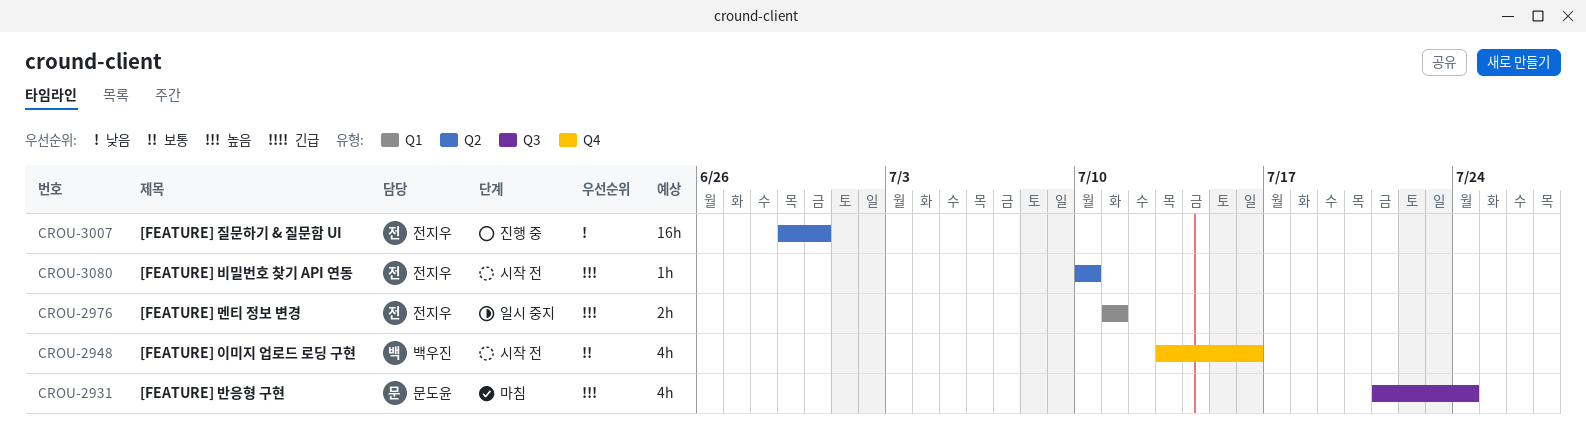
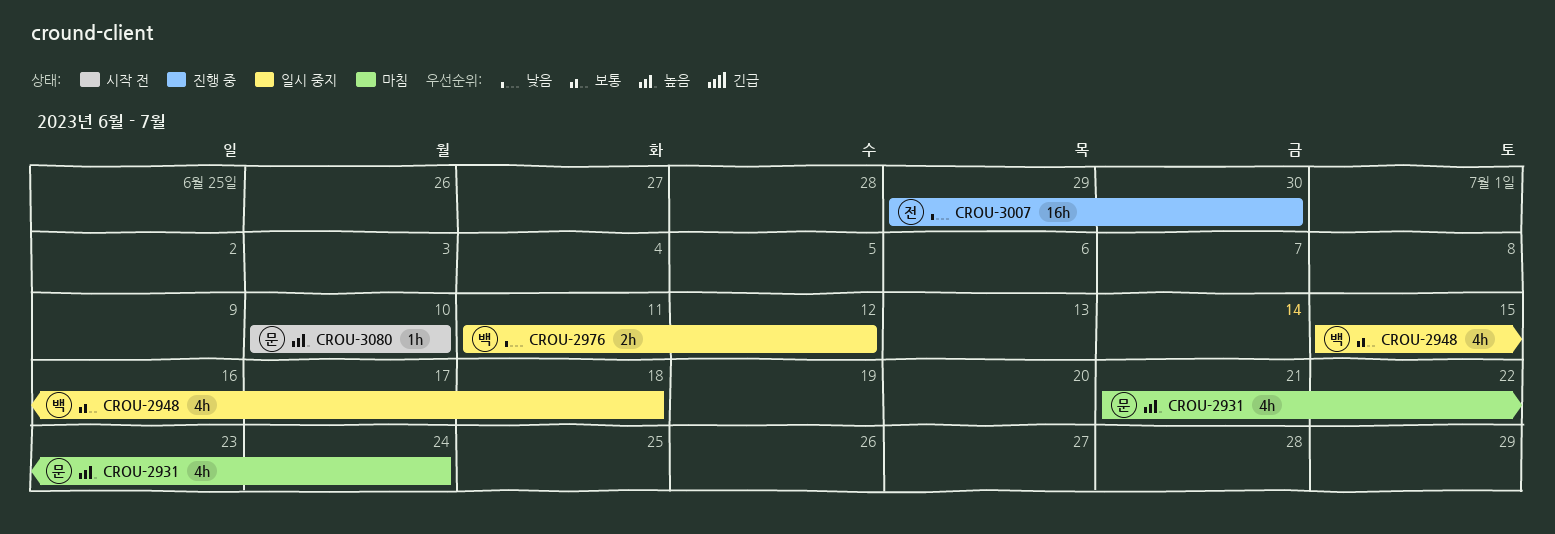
CROU-2948, status: 시작 전 -> 일시 중지
CROU-2948, start: Jul 13 -> Jul 15
CROU-2948, due: Jul 16 -> Jul 18
CROU-2976, owner: 전지우 -> 백우진
CROU-2976, priority: 높음 -> 낮음
CROU-2976, due: Jul 11 -> Jul 12
CROU-3080, owner: 전지우 -> 문도윤

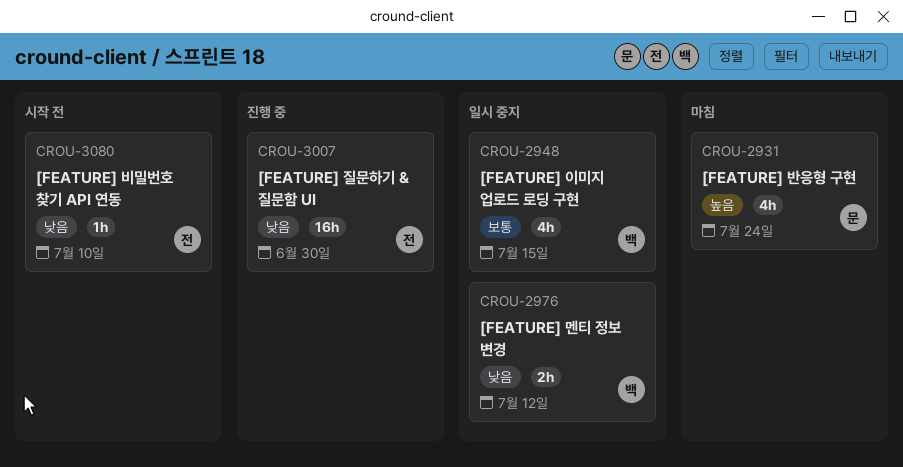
CROU-2948, due: Jul 18 -> Jul 15
CROU-3080, owner: 문 -> 전
CROU-3080, priority: 높음 -> 낮음

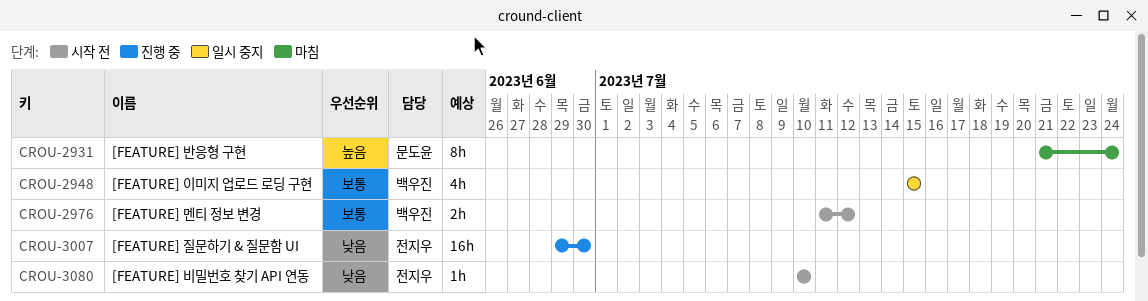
CROU-2931, estimate: 4h -> 8h
CROU-2976, status: 일시 중지 -> 시작 전
CROU-2976, priority: 낮음 -> 보통

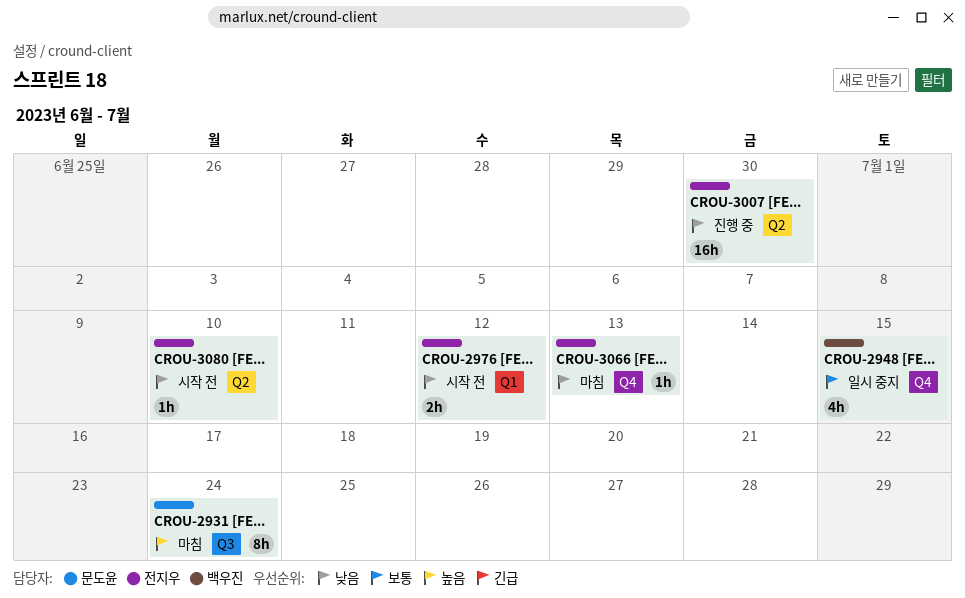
CROU-2976, owner: 백우진 -> 전지우
CROU-2976, priority: 보통 -> 낮음
CROU-3066: none -> present

